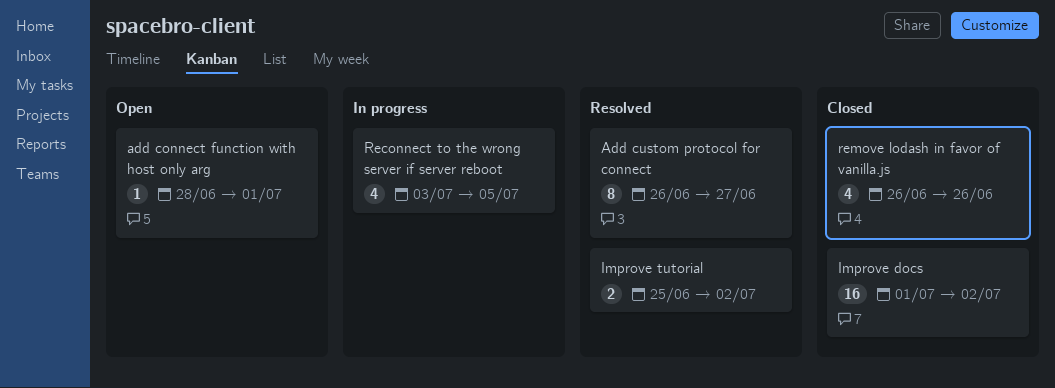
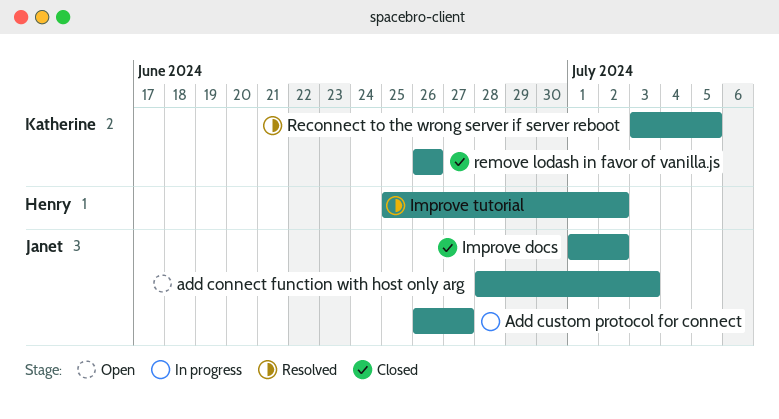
add connect function with host only arg, due: Jul 1 -> Jul 3
Add custom protocol for connect, status: Resolved -> In progress
Reconnect to the wrong server if server reboot, status: In progress -> Resolved

